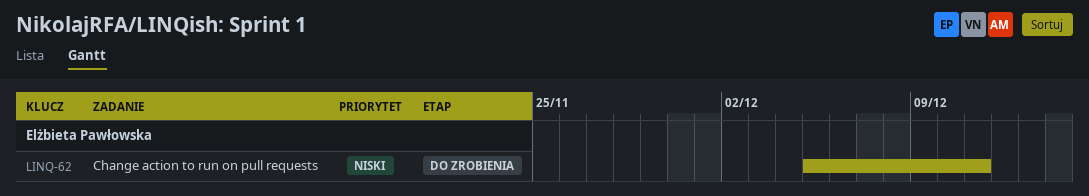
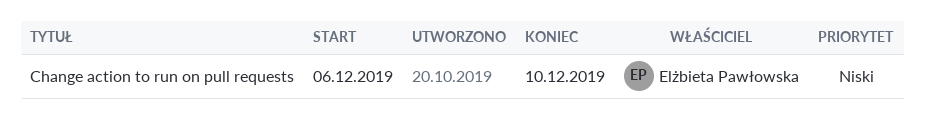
Change action to run on pull requests, start: Dec 5 -> Dec 6
Change action to run on pull requests, due: Dec 11 -> Dec 10

